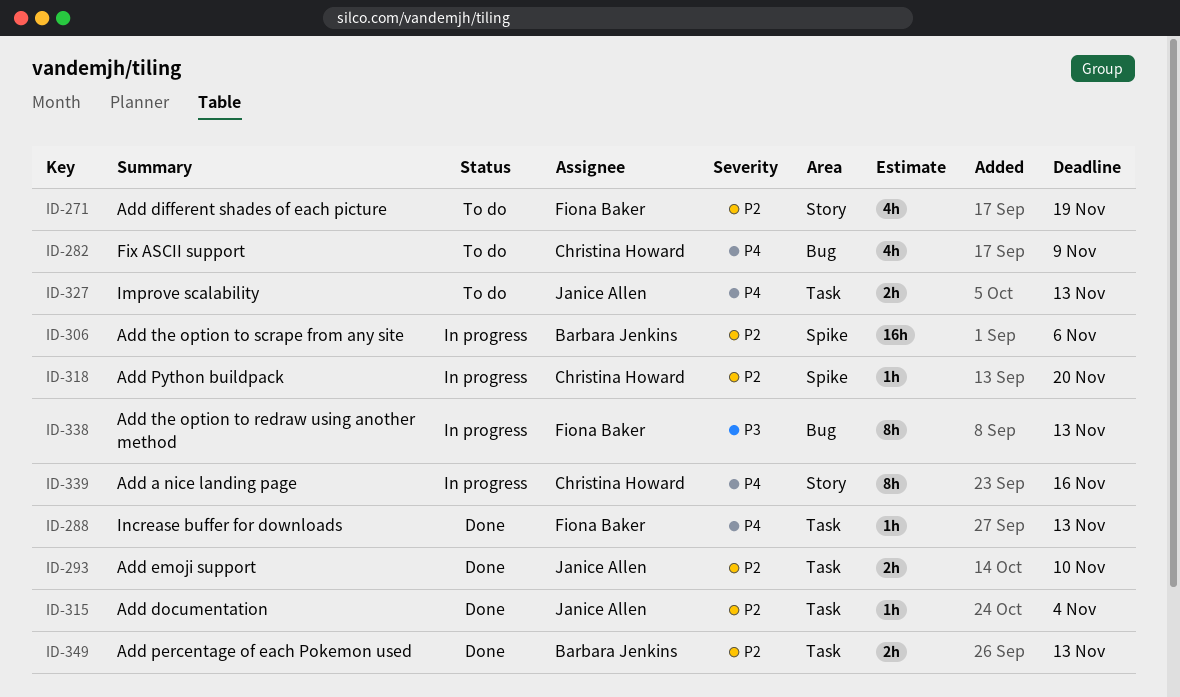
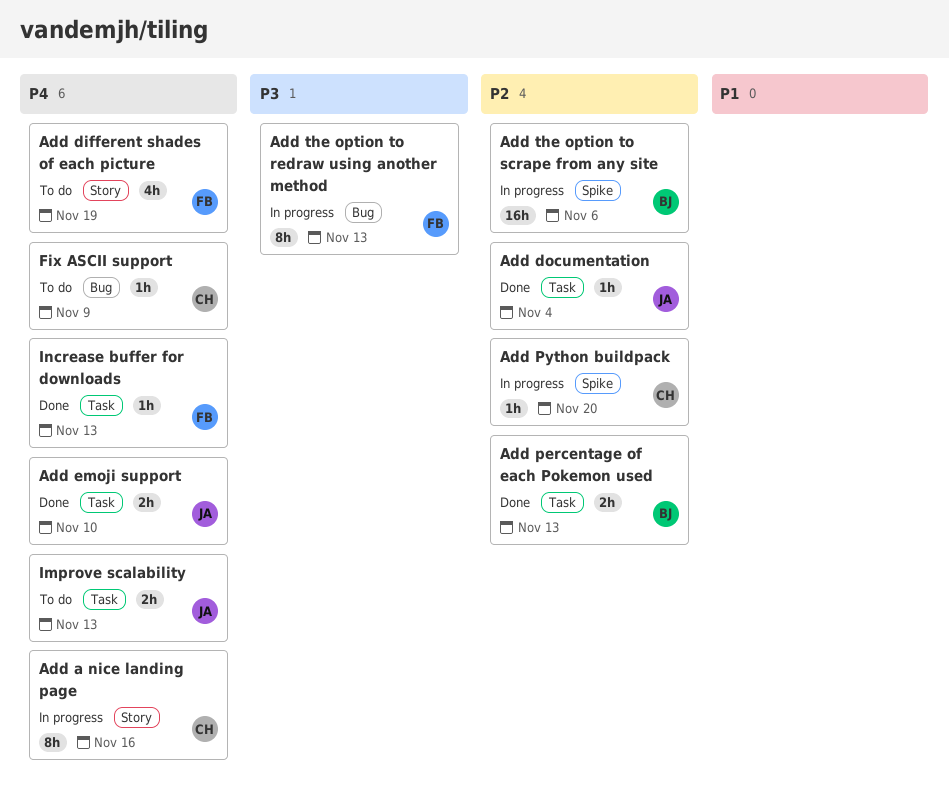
Add different shades of each picture, priority: P2 -> P4
Add emoji support, priority: P2 -> P4
Fix ASCII support, estimate: 4h -> 1h

